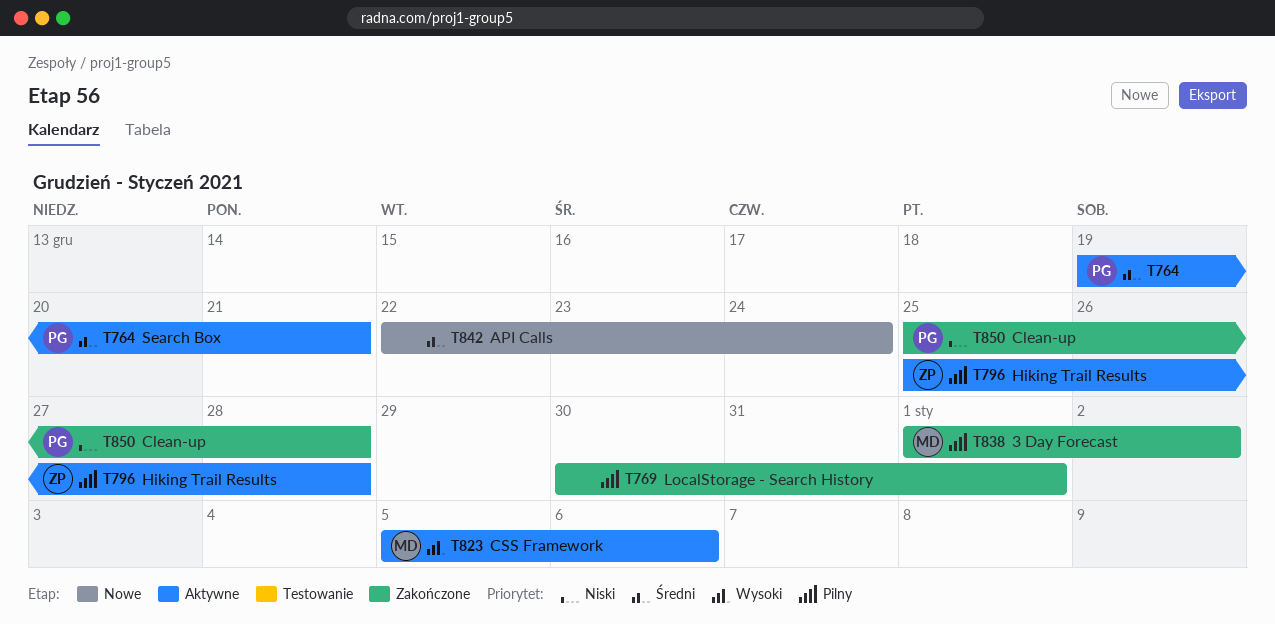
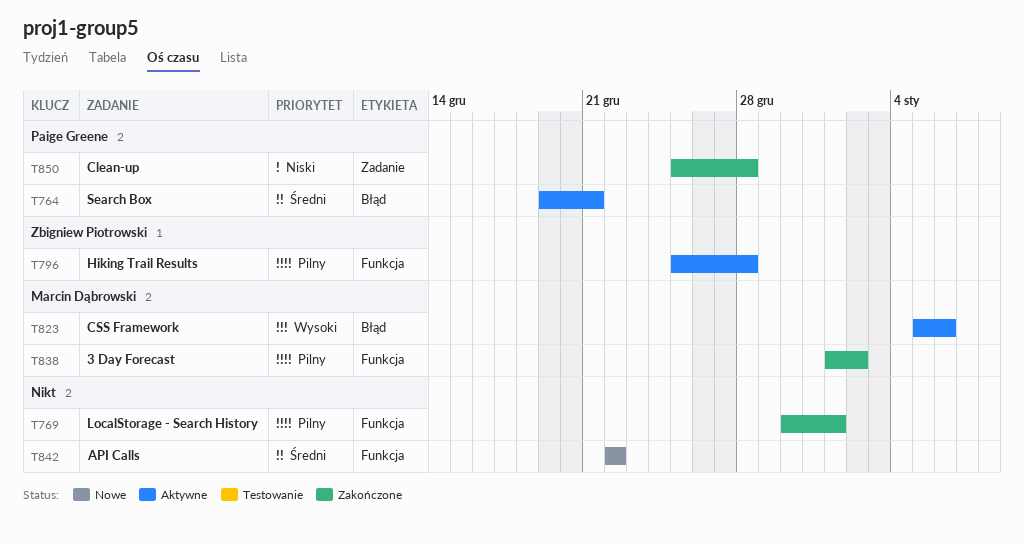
T842, due: Dec 24 -> Dec 22

